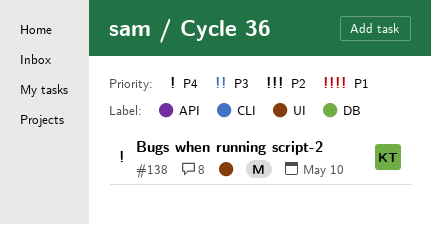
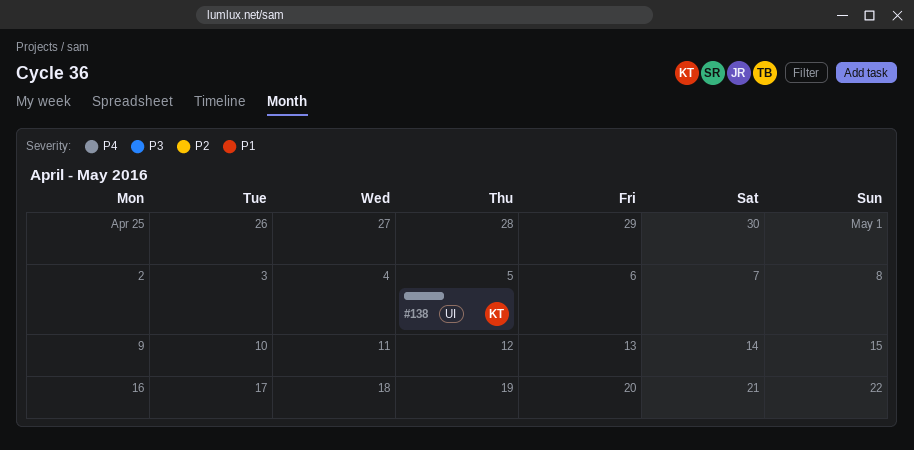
#138, due: May 10 -> May 5

